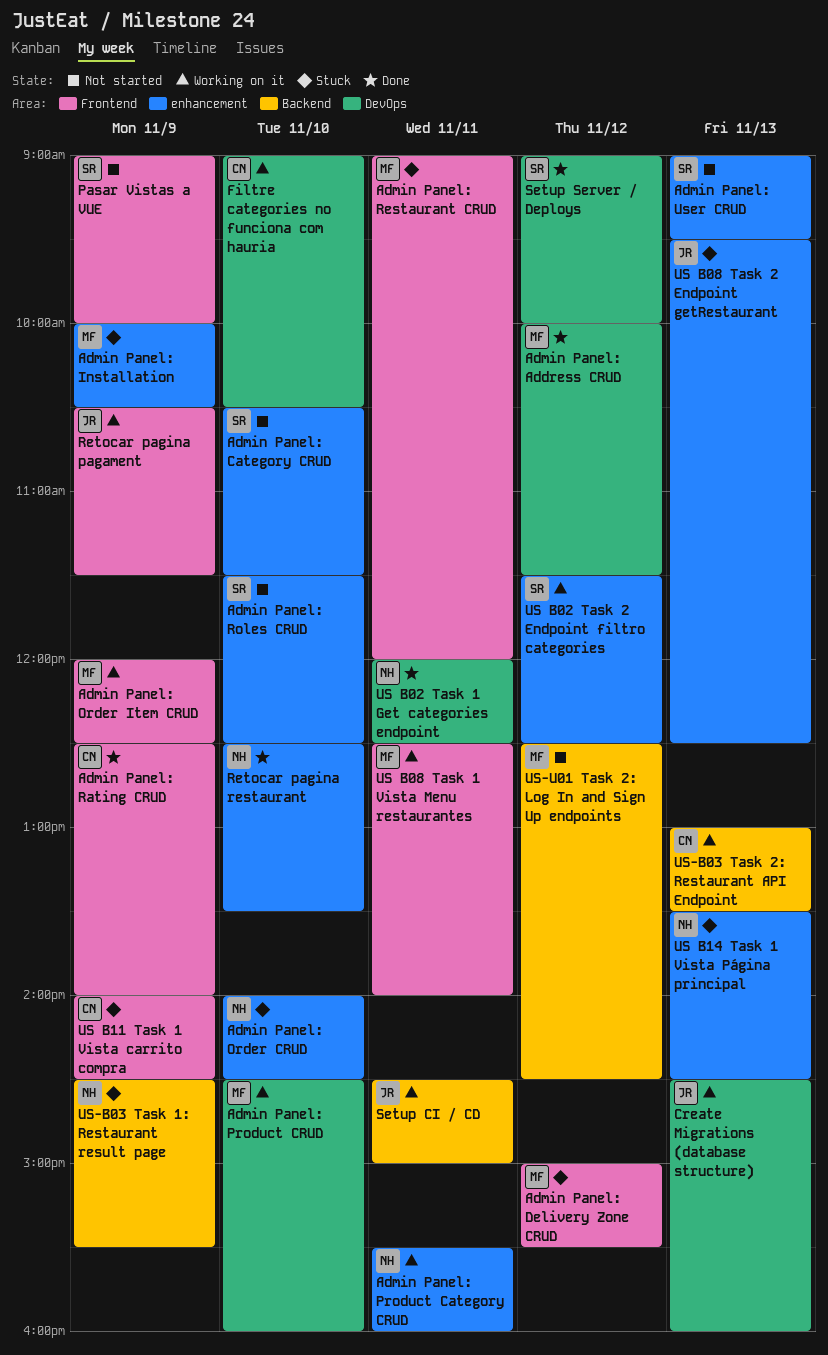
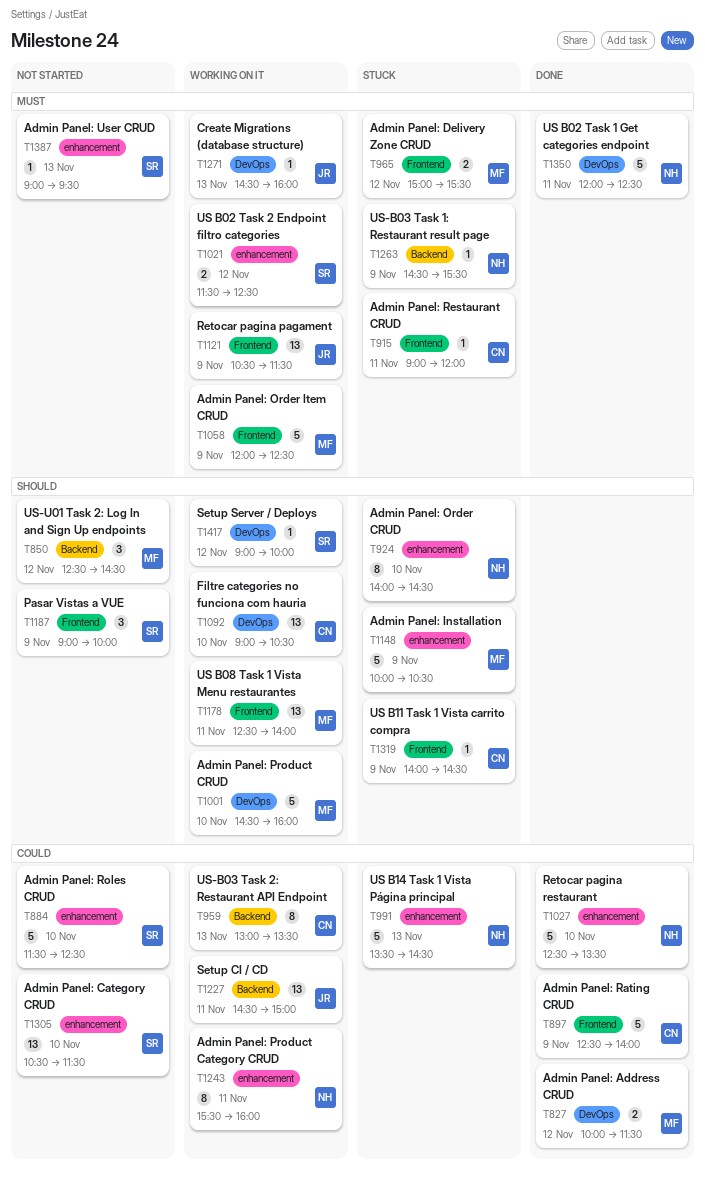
Admin Panel: Restaurant CRUD, owner: MF -> CN
Setup Server / Deploys, status: Done -> Working on it
US B08 Task 2 Endpoint getRestaurant: present -> none

